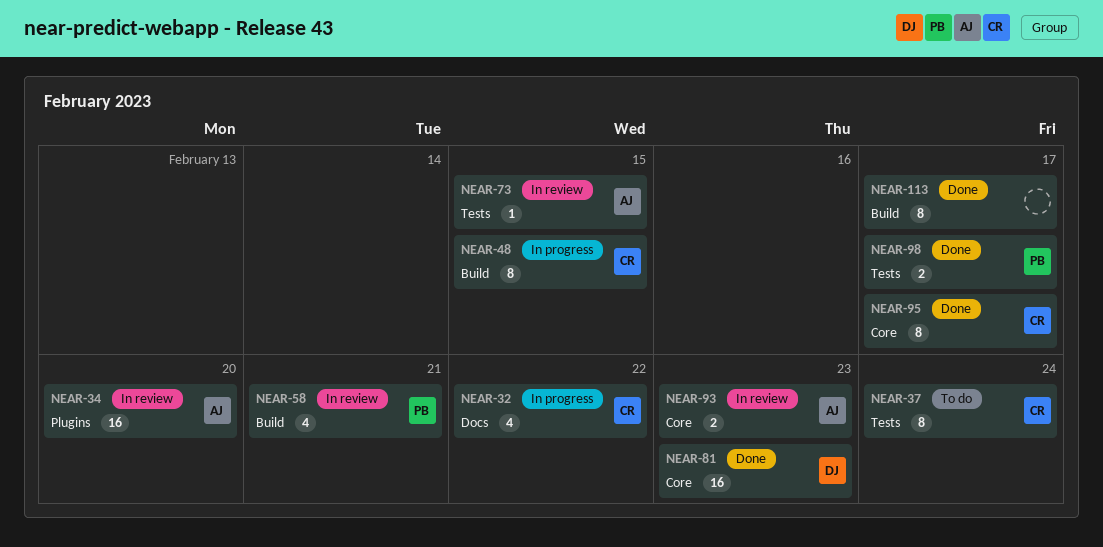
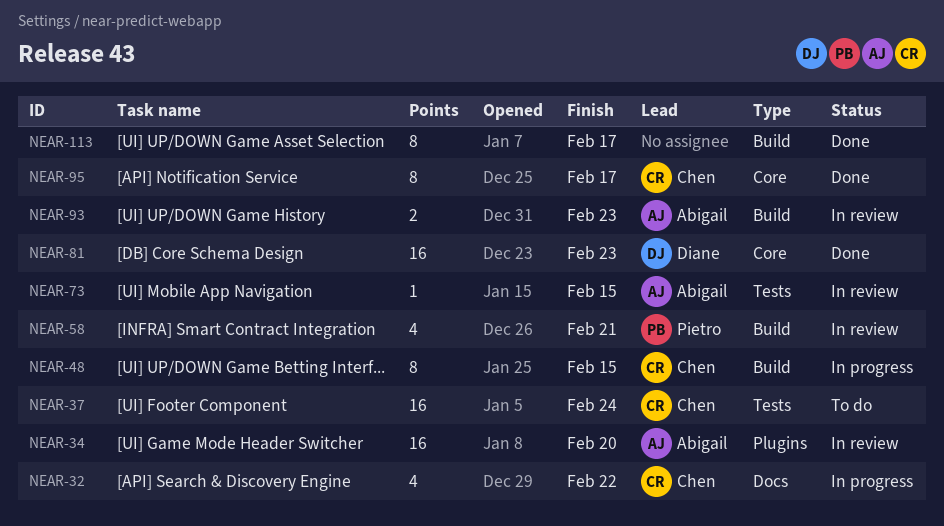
NEAR-37, estimate: 8 -> 16
NEAR-93, label: Core -> Build
NEAR-98: present -> none

